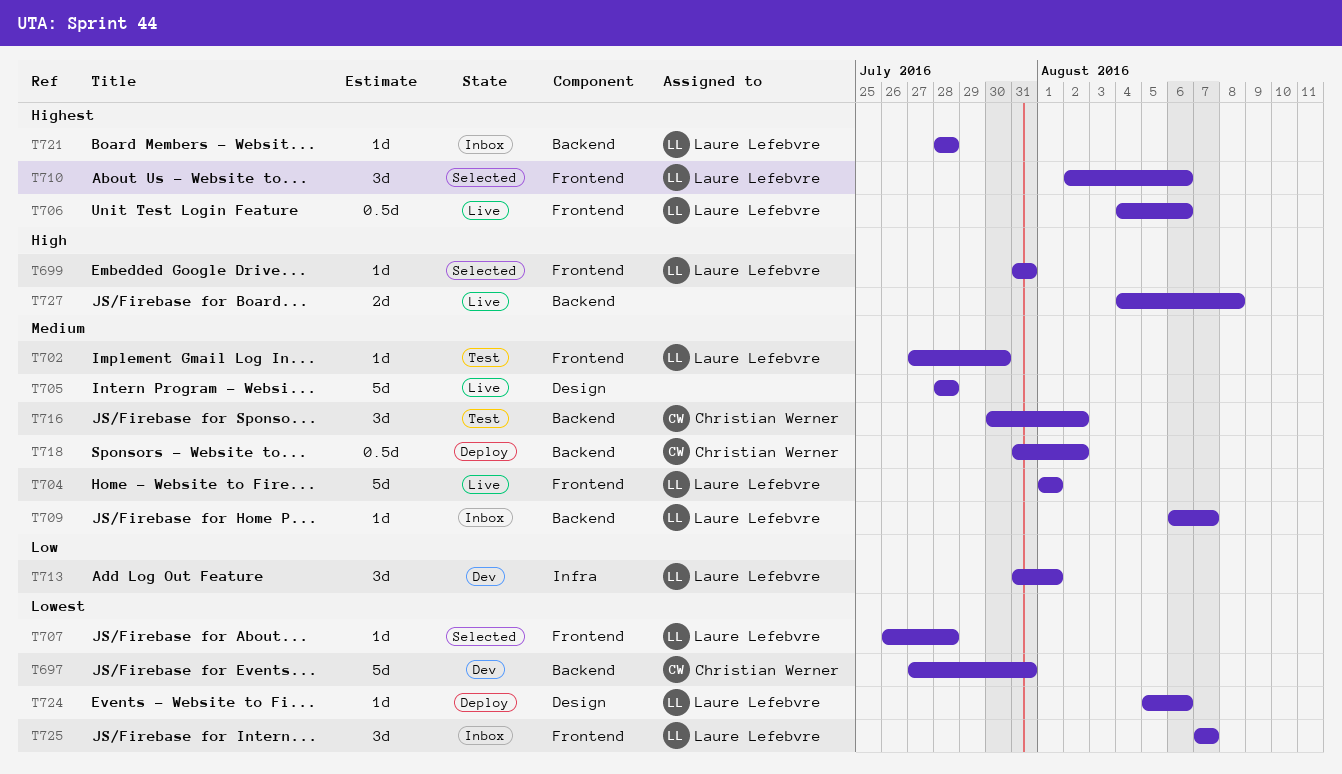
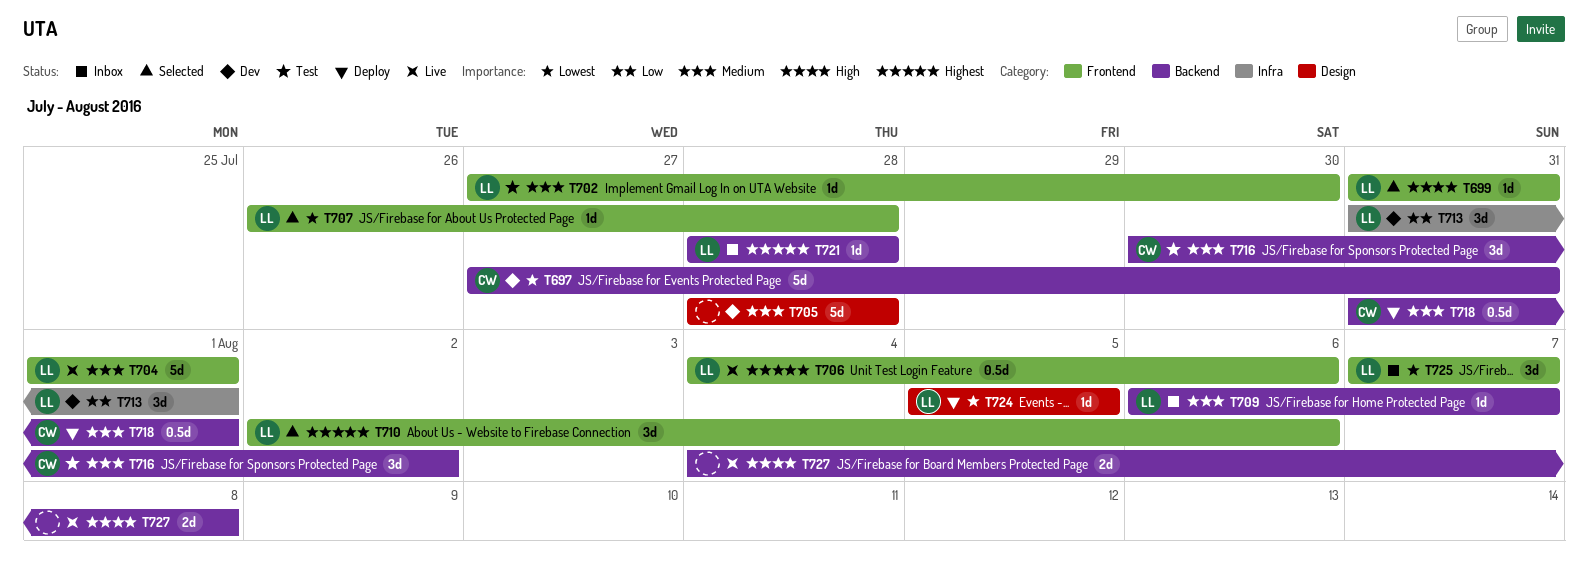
T705, status: Live -> Dev
T718, due: Aug 2 -> Aug 1
T724, due: Aug 6 -> Aug 5

